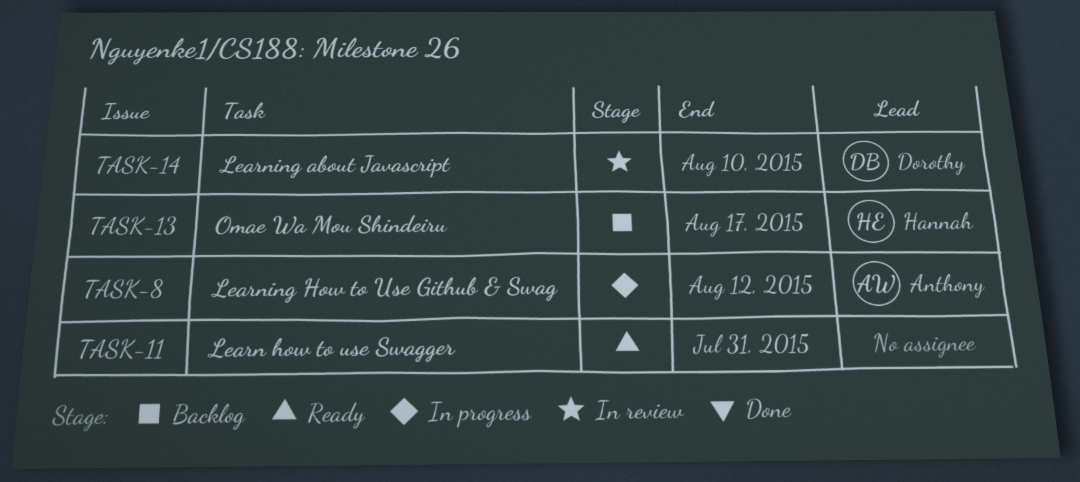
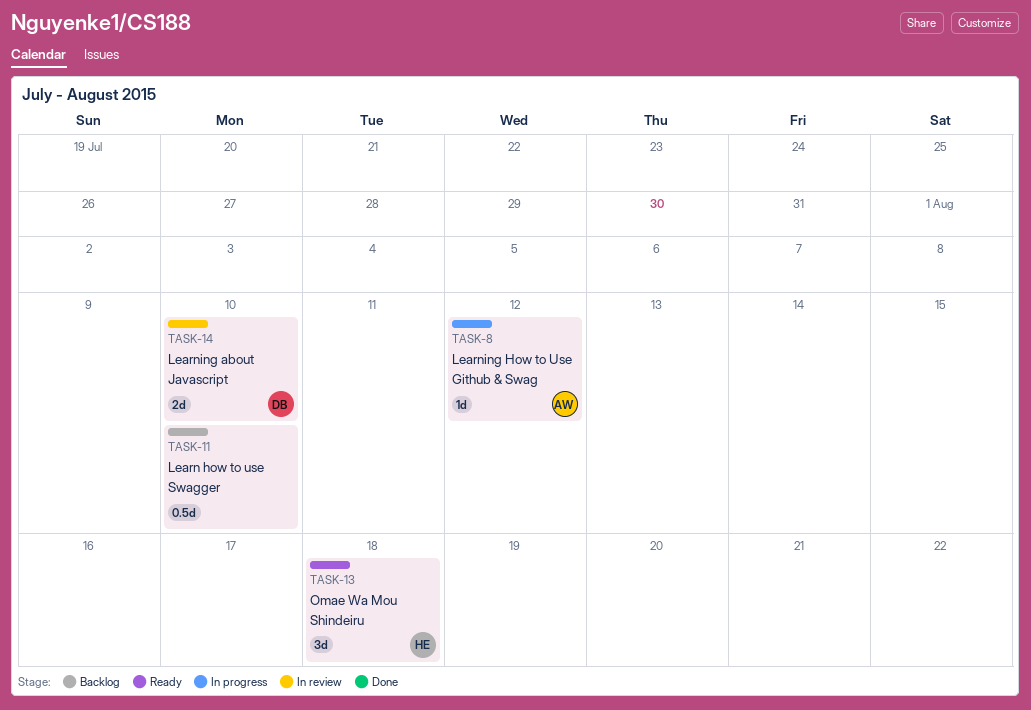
TASK-11, status: Ready -> Backlog
TASK-11, due: Jul 31 -> Aug 10
TASK-13, status: Backlog -> Ready
TASK-13, due: Aug 17 -> Aug 18

